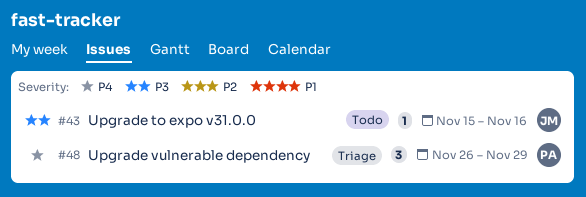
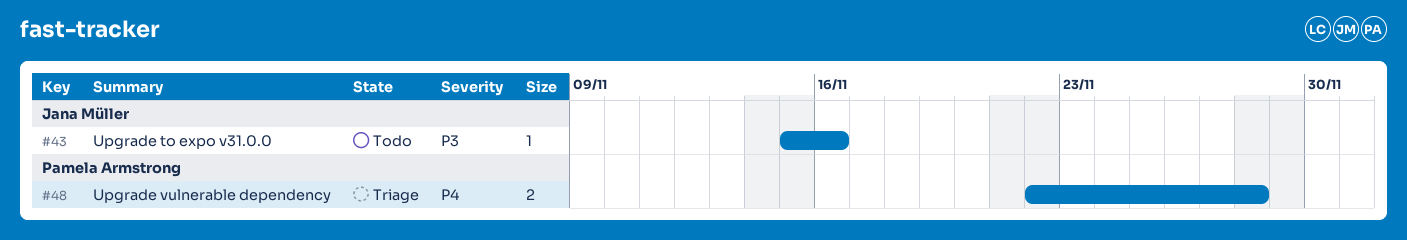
#48, estimate: 3 -> 2
#48, start: Nov 26 -> Nov 22
#48, due: Nov 29 -> Nov 28

